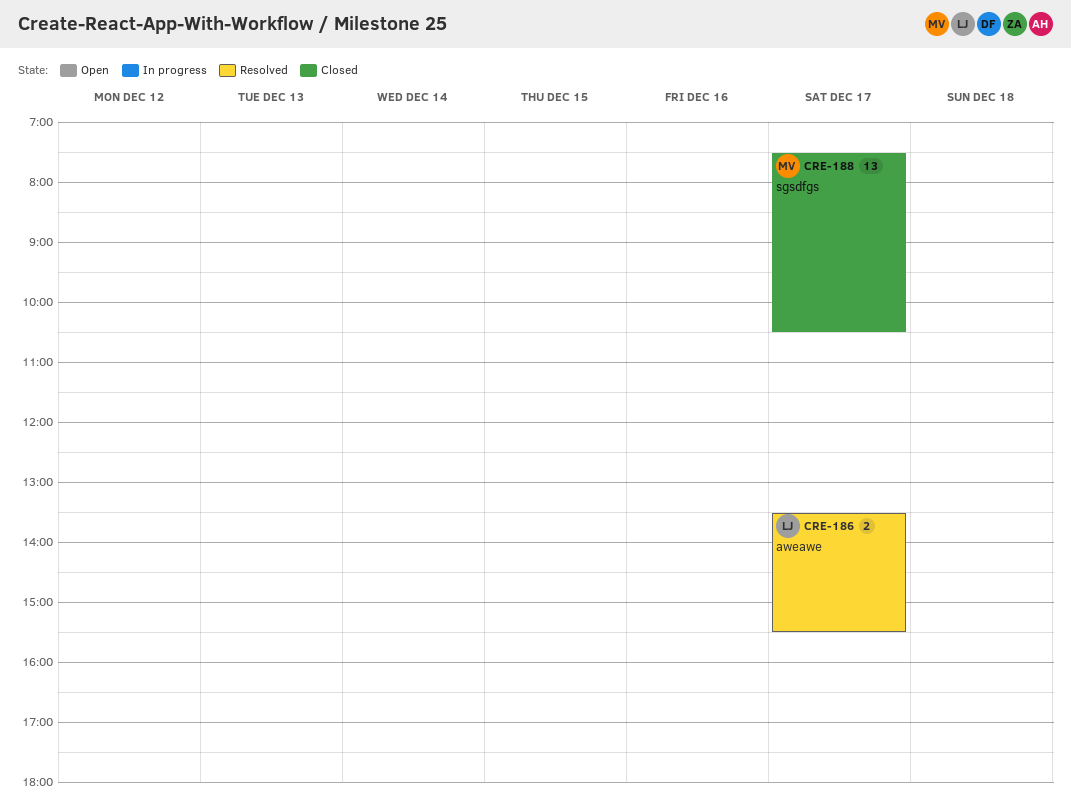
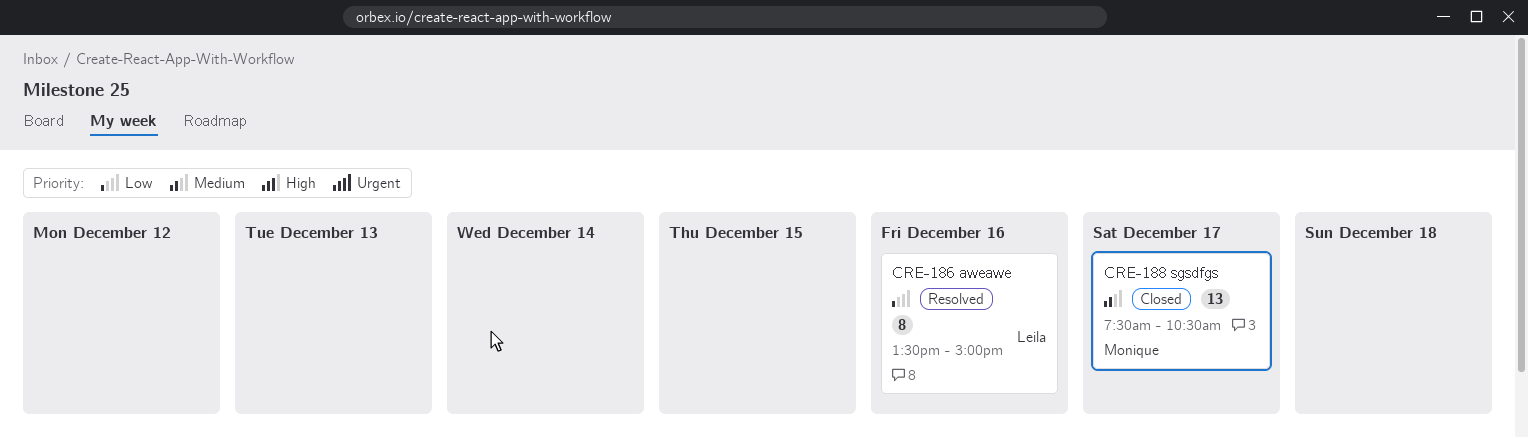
CRE-186, estimate: 2 -> 8
CRE-186, day: Dec 17 -> Dec 16
CRE-186, ends: 15:30 -> 15:00

